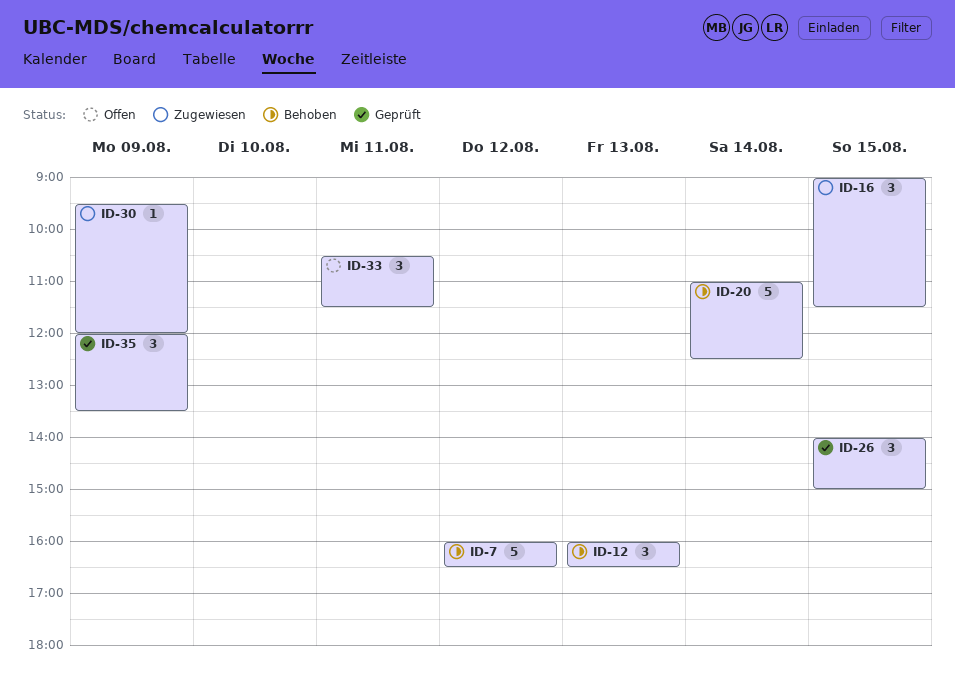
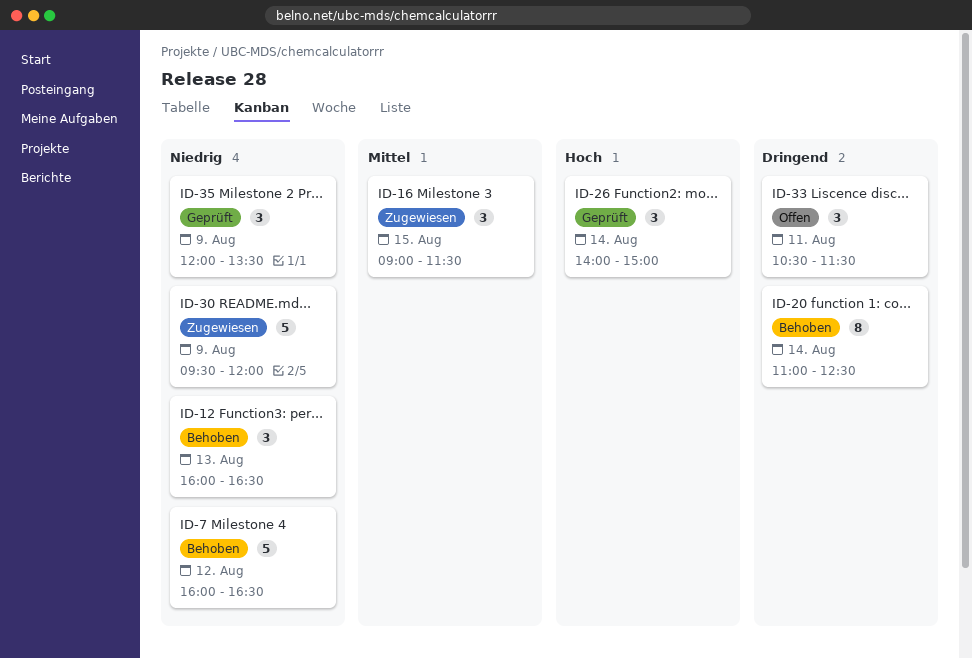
ID-20, estimate: 5 -> 8
ID-26, day: Aug 15 -> Aug 14
ID-30, estimate: 1 -> 5

